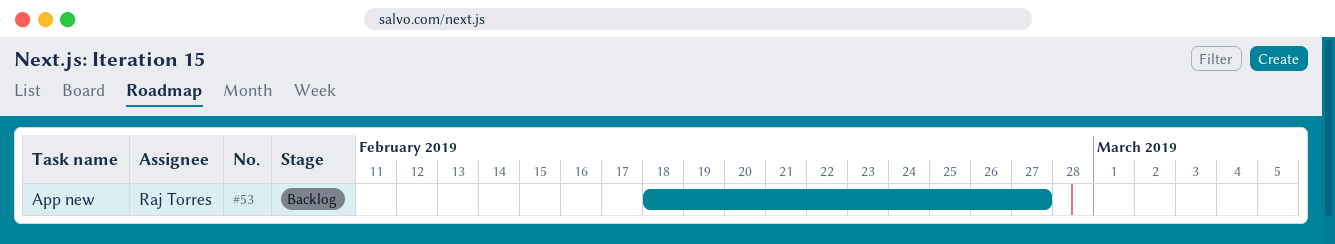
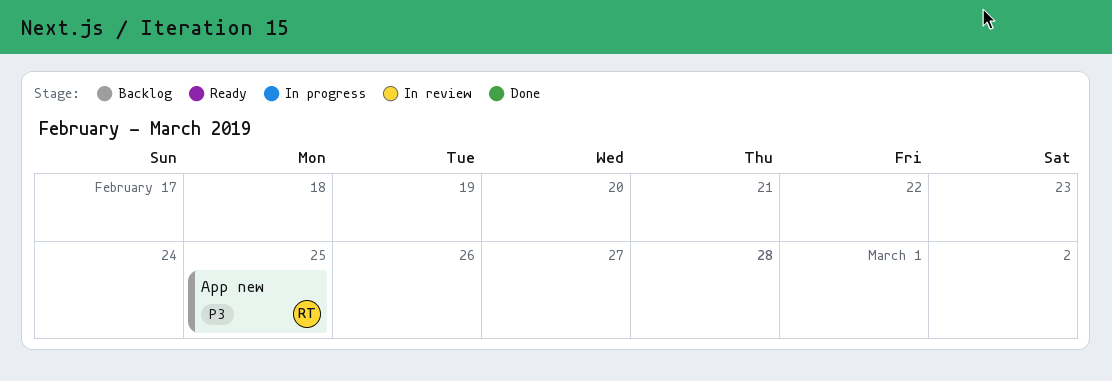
App new, due: Feb 27 -> Feb 25

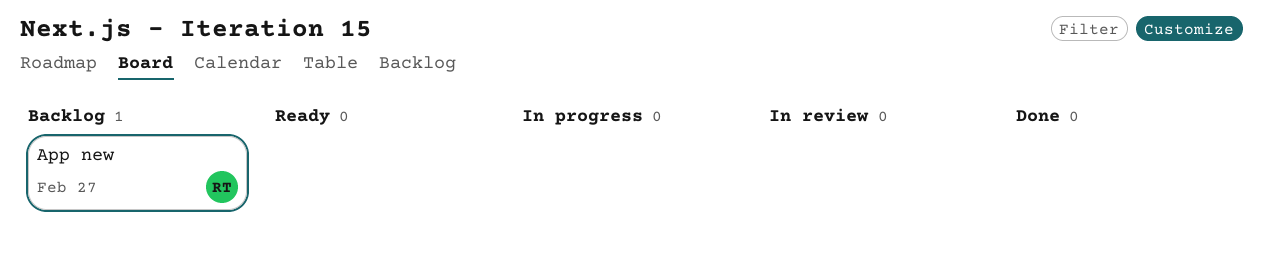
App new, due: Feb 25 -> Feb 27

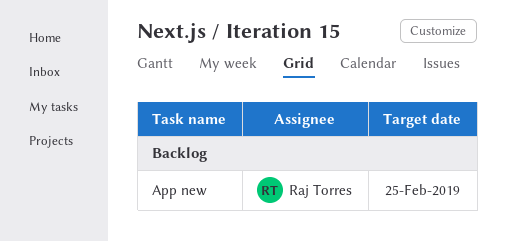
App new, due: Feb 27 -> Feb 25

